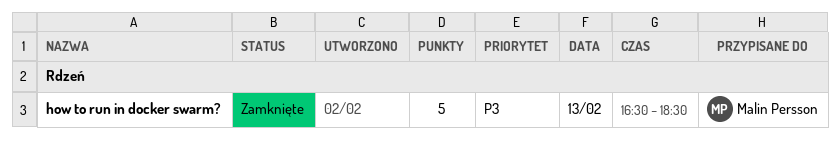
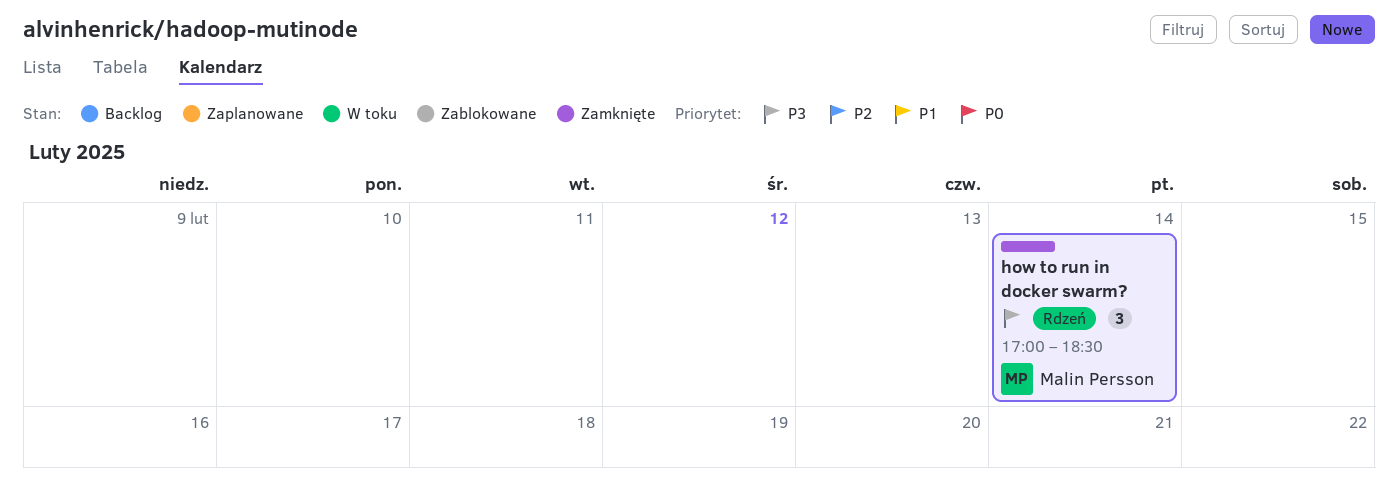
how to run in docker swarm?, estimate: 5 -> 3
how to run in docker swarm?, day: Feb 13 -> Feb 14
how to run in docker swarm?, begins: 16:30 -> 17:00

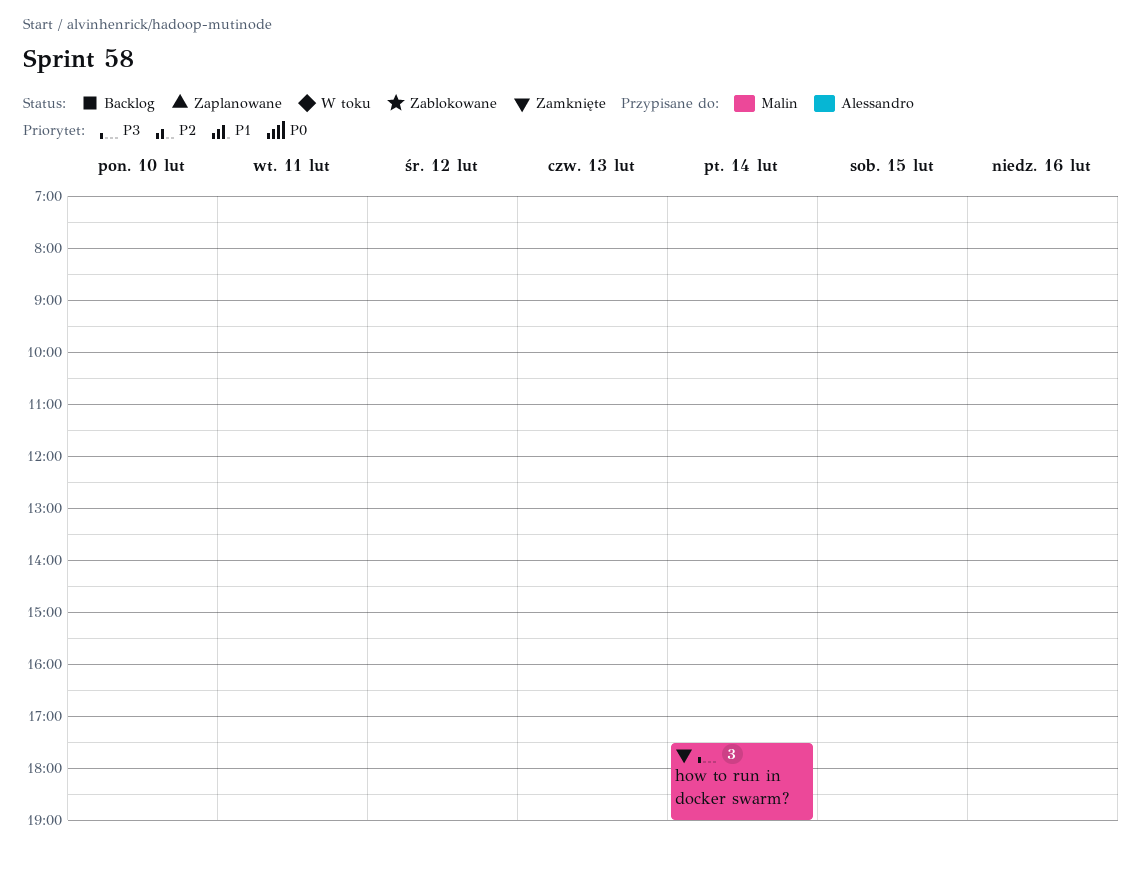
how to run in docker swarm?, begins: 17:00 -> 17:30
how to run in docker swarm?, ends: 18:30 -> 19:00

